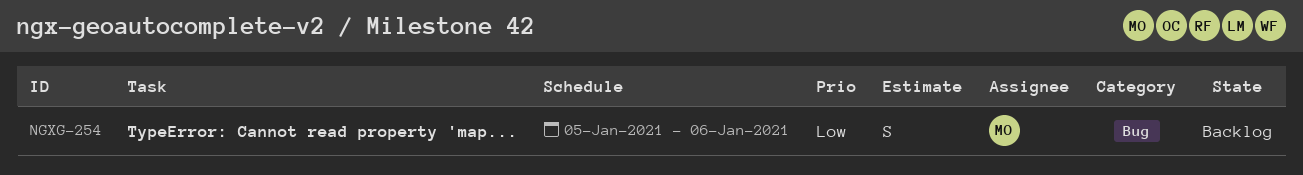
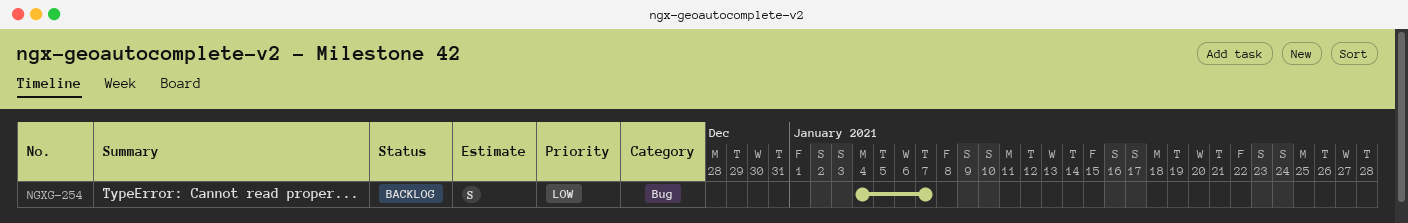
NGXG-254, start: Jan 5 -> Jan 4
NGXG-254, due: Jan 6 -> Jan 7

